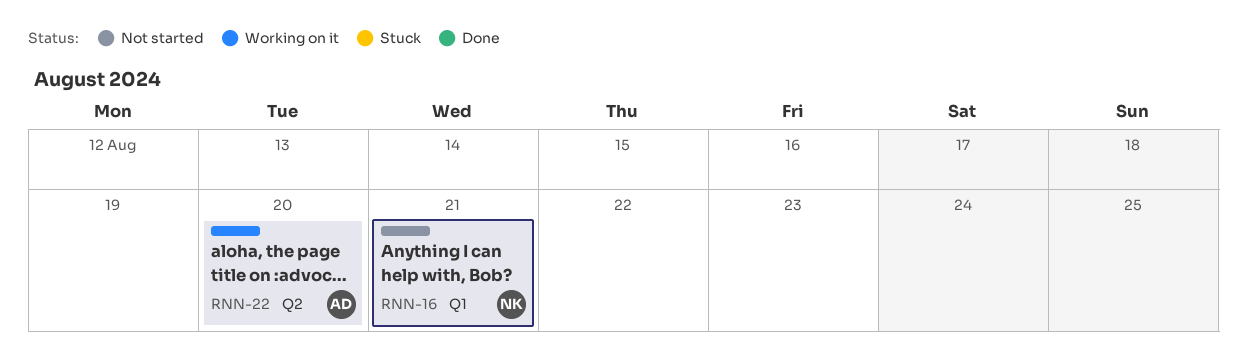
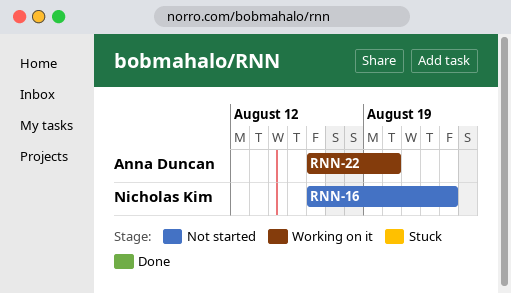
RNN-16, due: Aug 21 -> Aug 23

